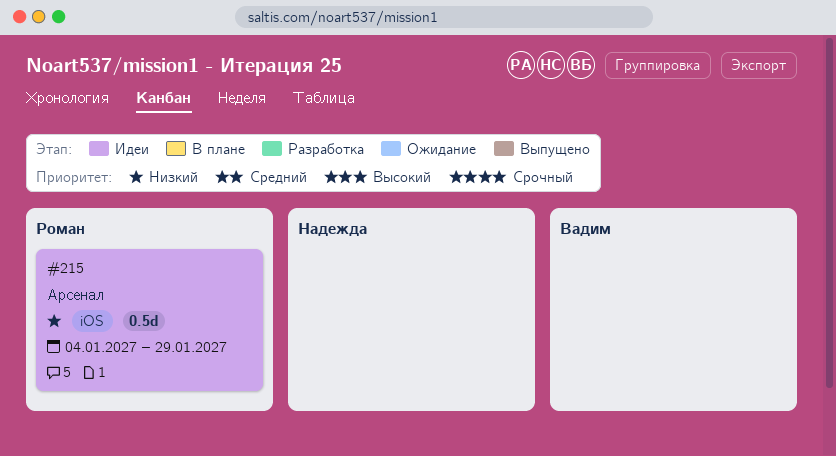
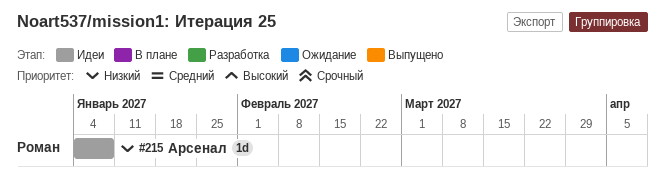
#215, estimate: 0.5d -> 1d
#215, due: Jan 29 -> Jan 8

